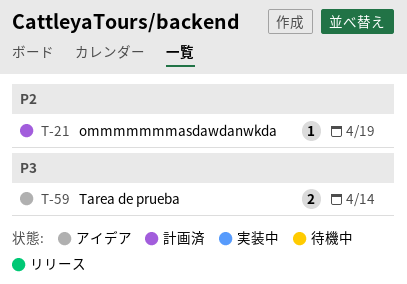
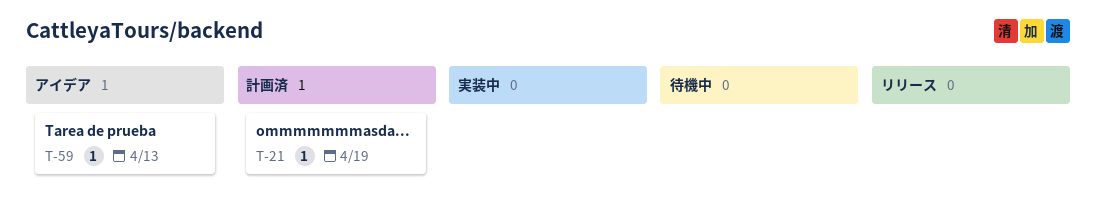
T-59, estimate: 2 -> 1
T-59, due: Apr 14 -> Apr 13

